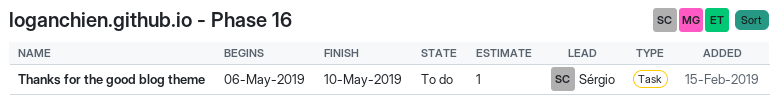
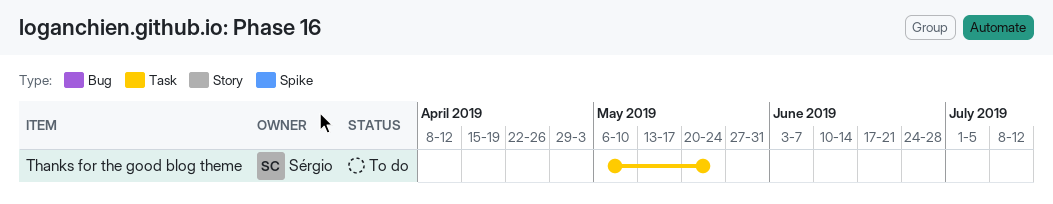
Thanks for the good blog theme, due: May 10 -> May 24

